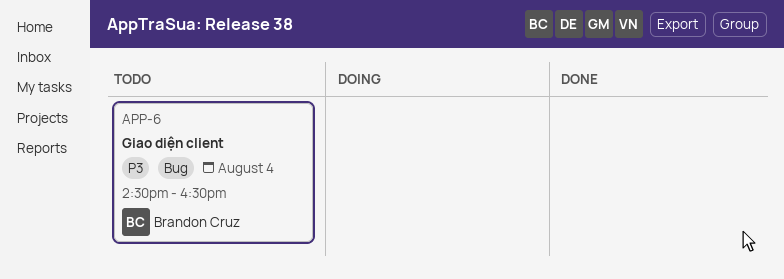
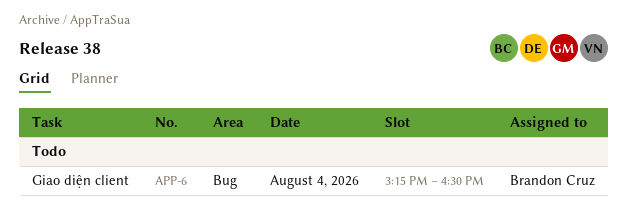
APP-6, begins: 14:30 -> 15:15

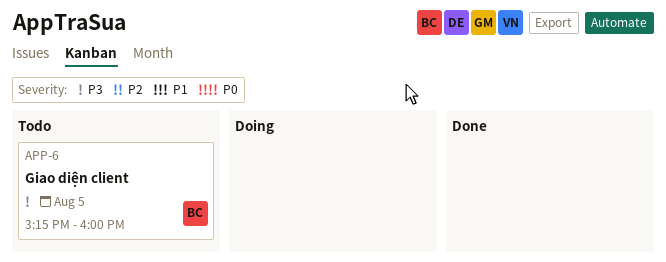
APP-6, day: Aug 4 -> Aug 5
APP-6, ends: 16:30 -> 16:00

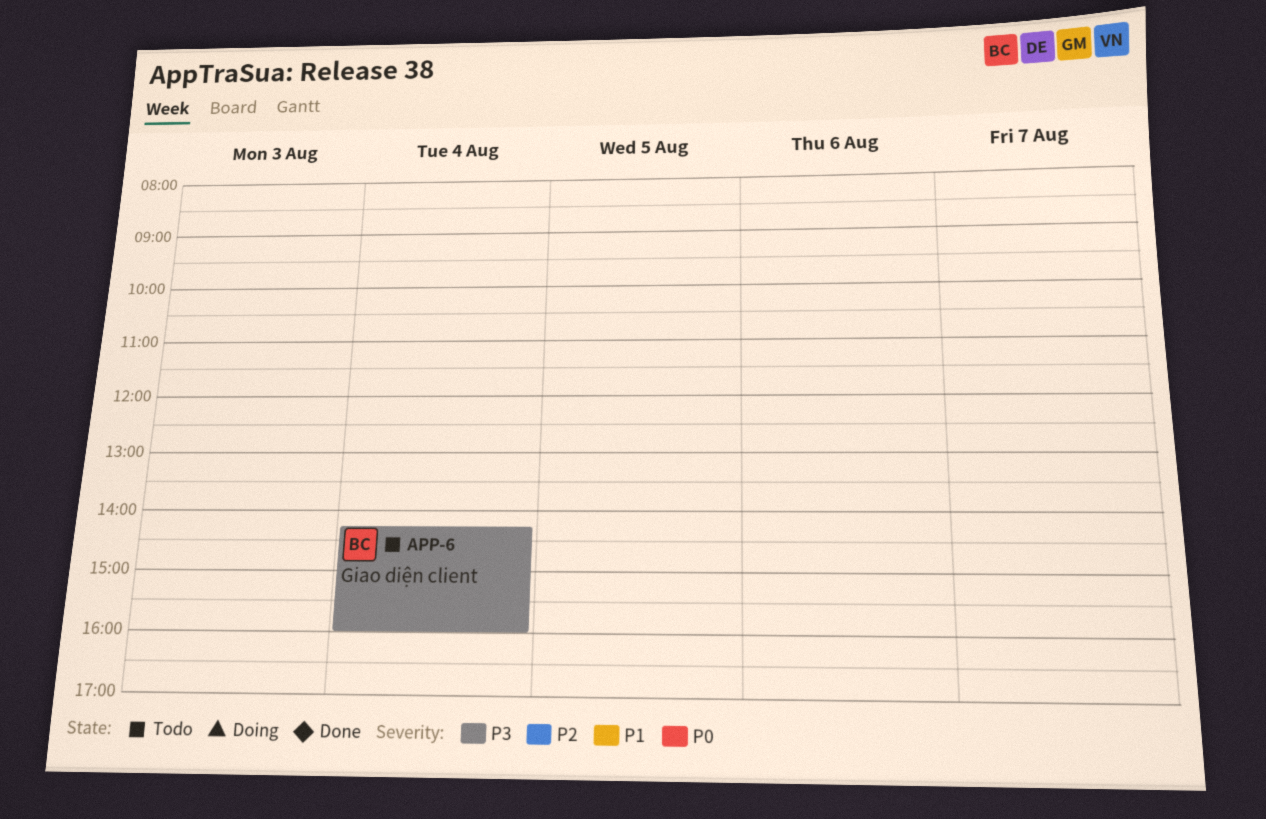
APP-6, day: Aug 5 -> Aug 4
APP-6, begins: 15:15 -> 14:15

